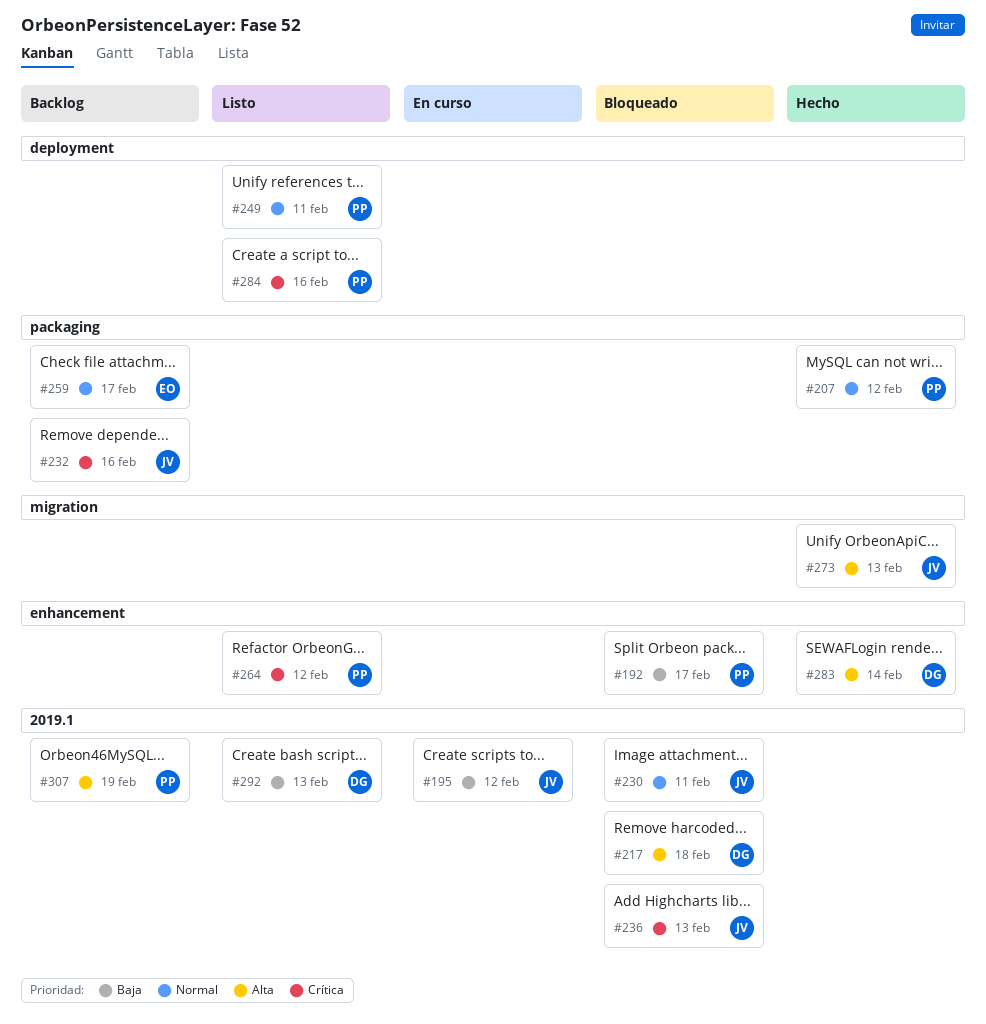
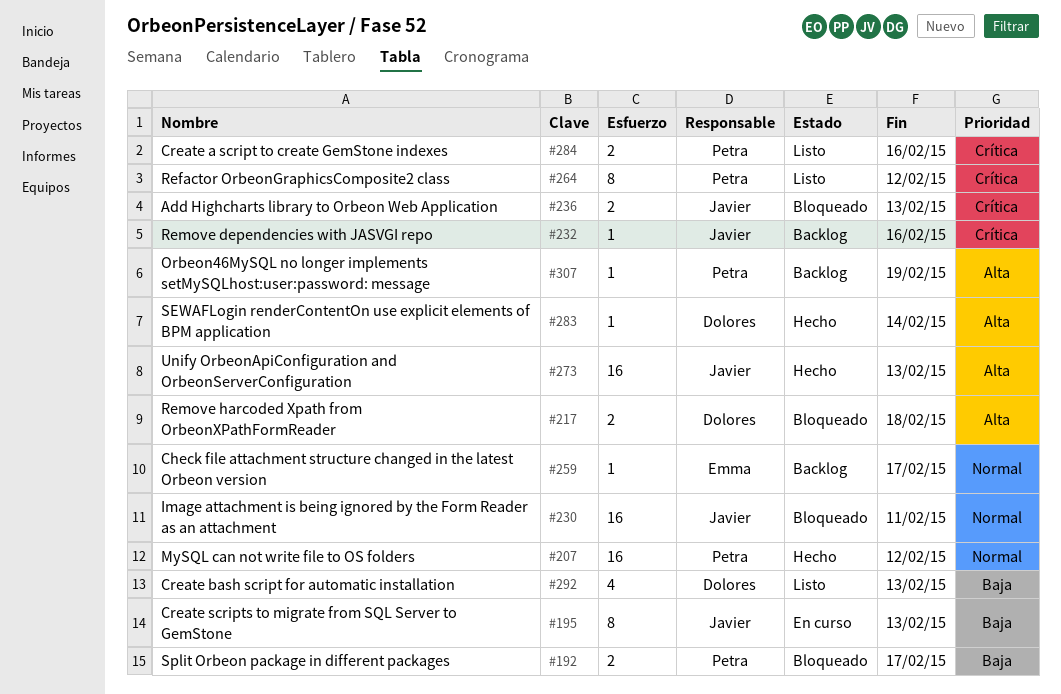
#195, due: Feb 12 -> Feb 13
#249: present -> none

